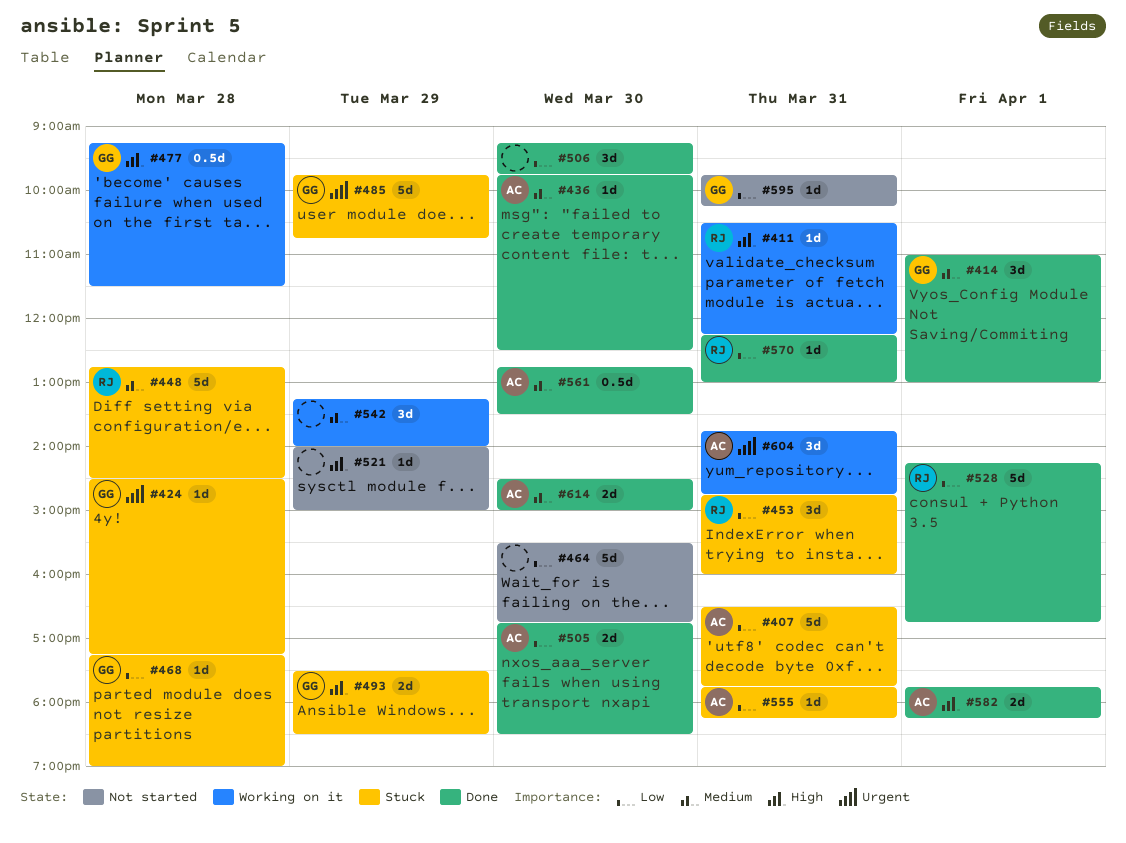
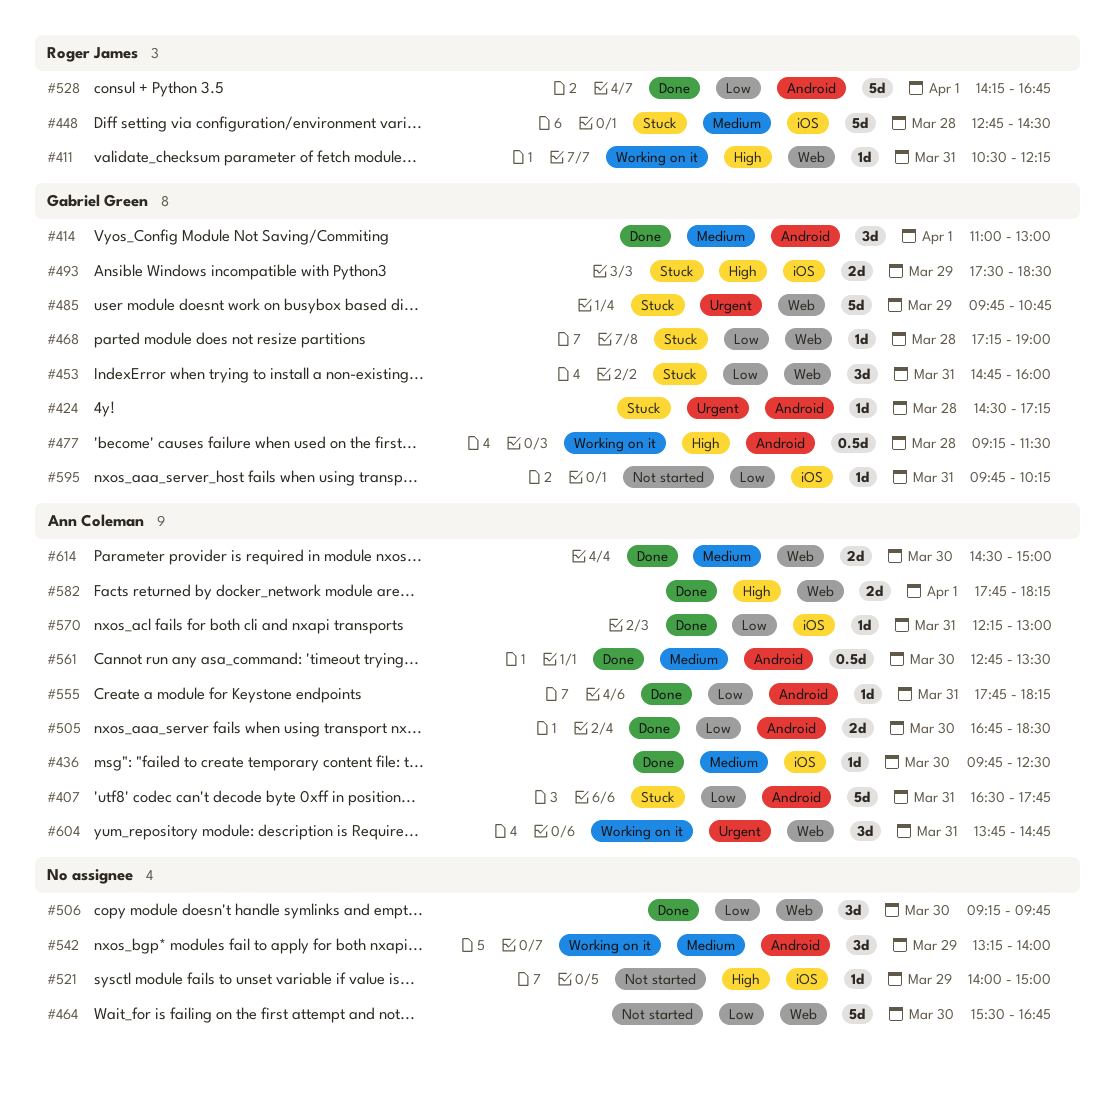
#453, owner: Roger James -> Gabriel Green
#555, status: Stuck -> Done
#570, owner: Roger James -> Ann Coleman

